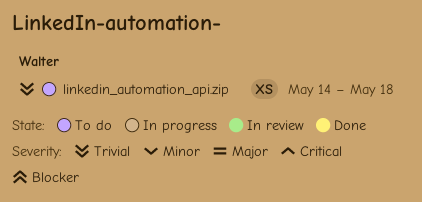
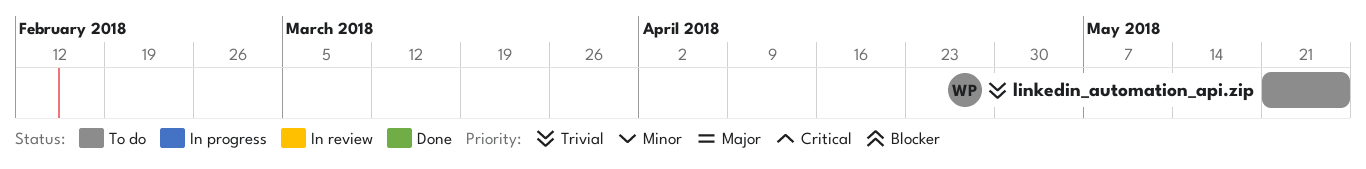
linkedin_automation_api.zip, start: May 14 -> May 21
linkedin_automation_api.zip, due: May 18 -> May 25

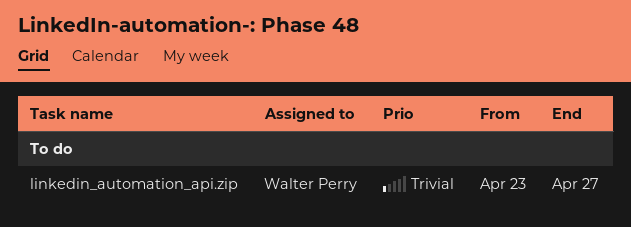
linkedin_automation_api.zip, start: May 21 -> Apr 23
linkedin_automation_api.zip, due: May 25 -> Apr 27

